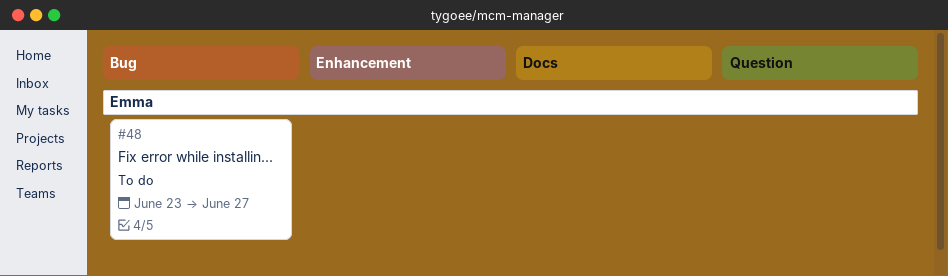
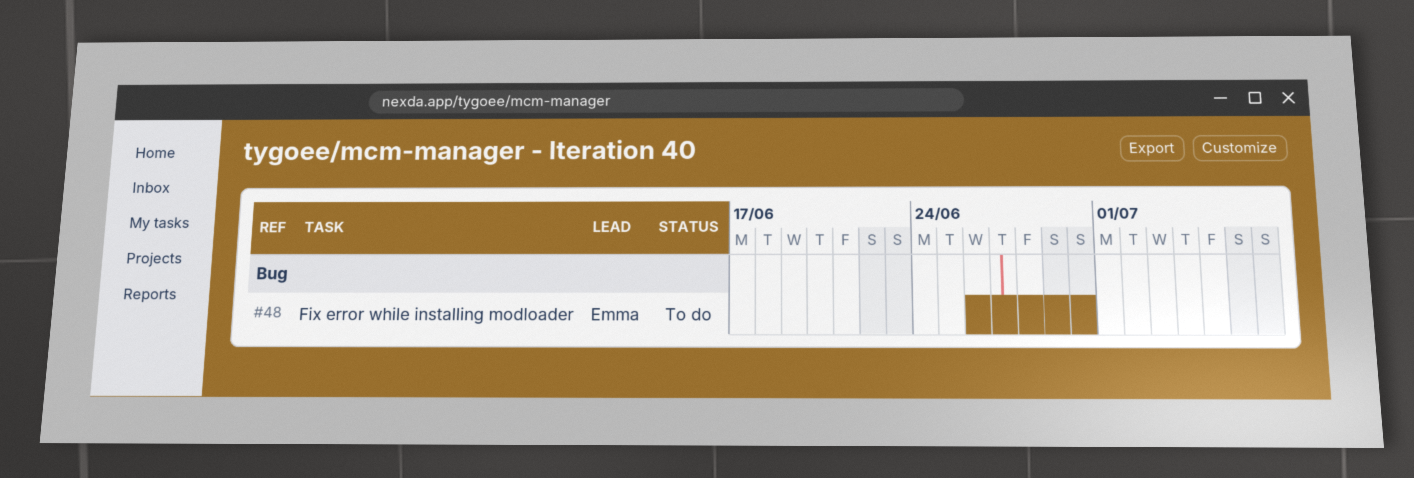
#48, start: Jun 23 -> Jun 26
#48, due: Jun 27 -> Jun 30

